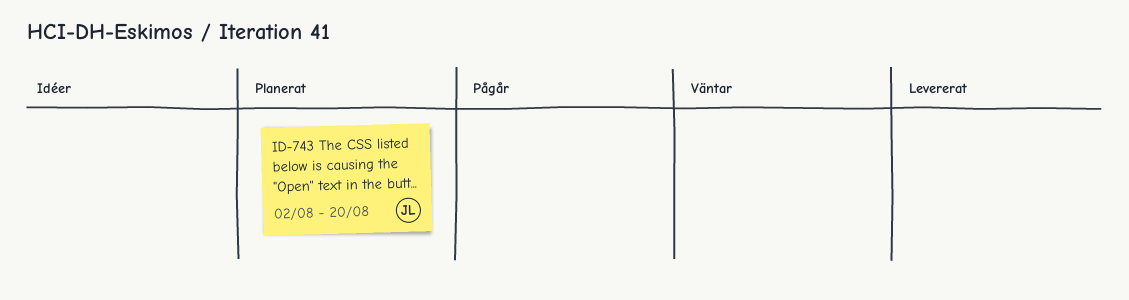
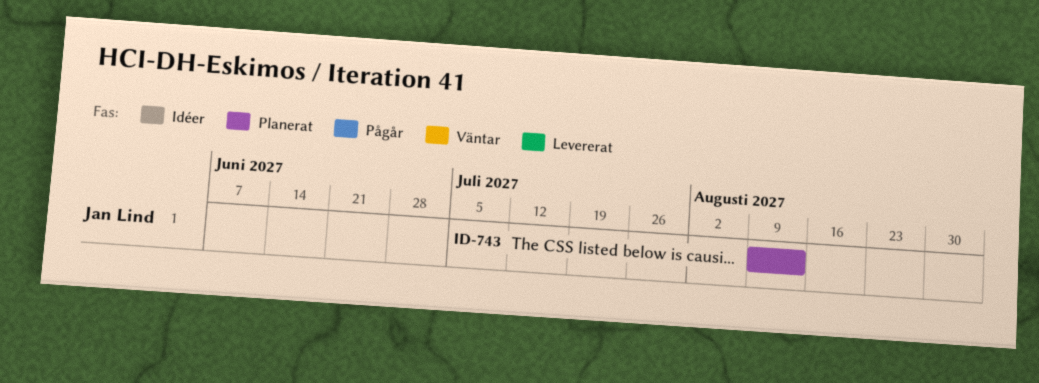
ID-743, start: Aug 2 -> Aug 9
ID-743, due: Aug 20 -> Aug 13

